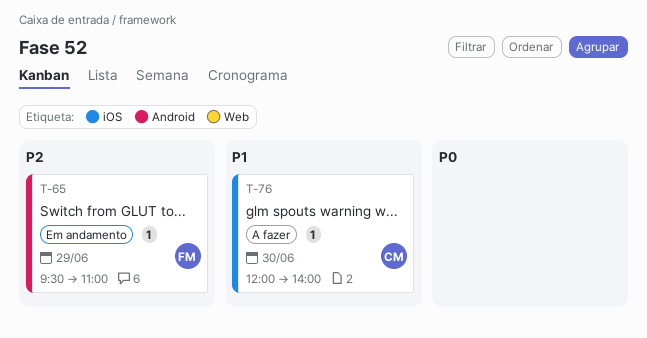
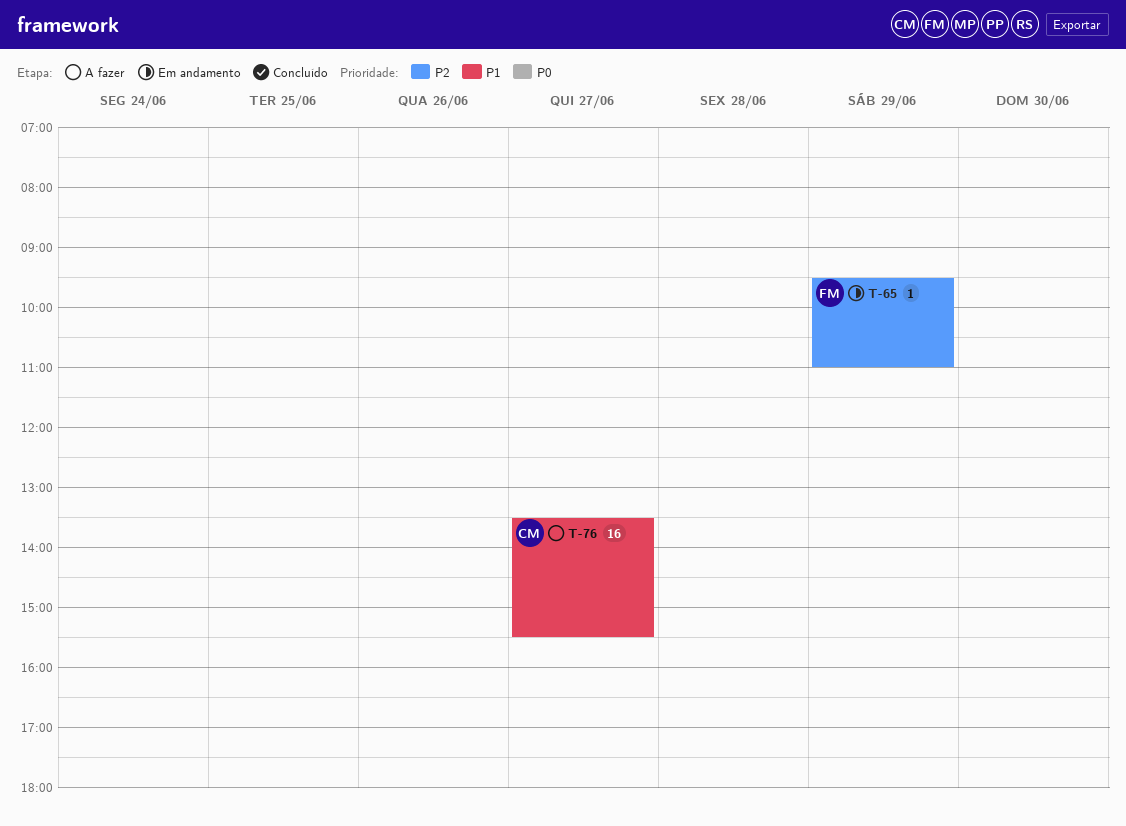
T-76, estimate: 1 -> 16
T-76, day: Jun 30 -> Jun 27
T-76, begins: 12:00 -> 13:30
T-76, ends: 14:00 -> 15:30

